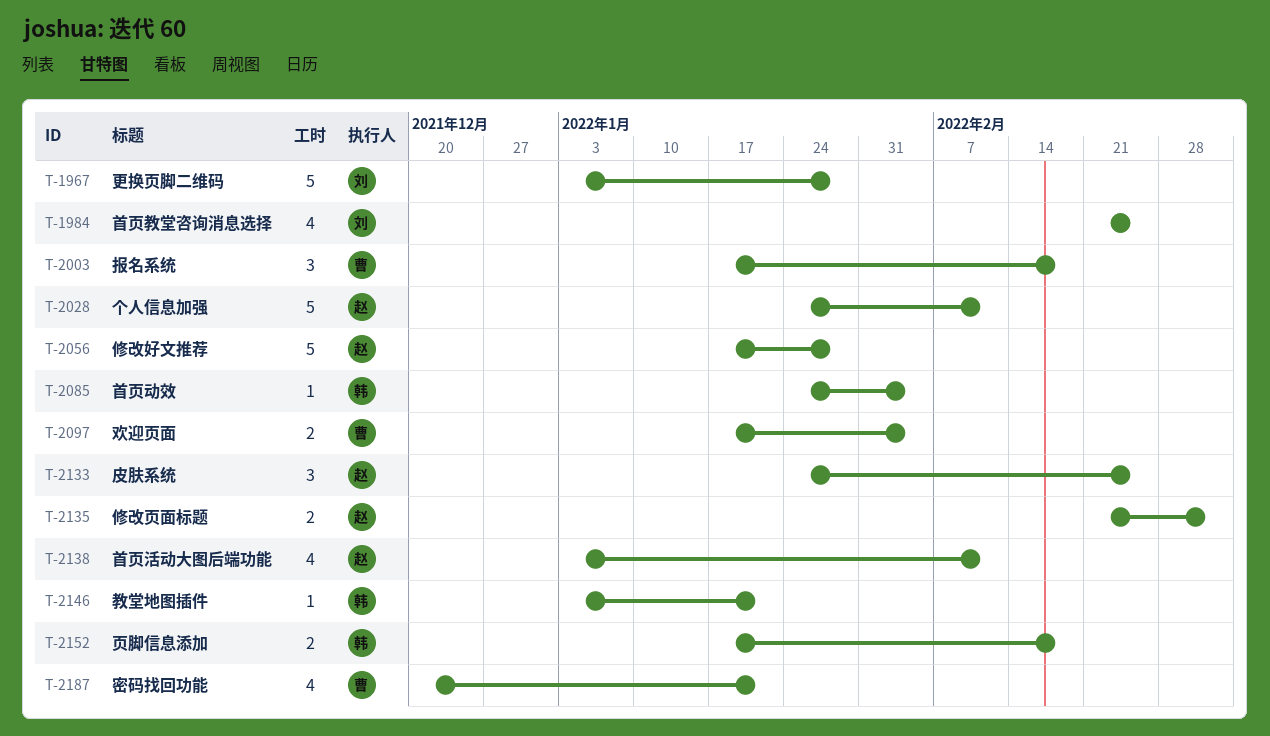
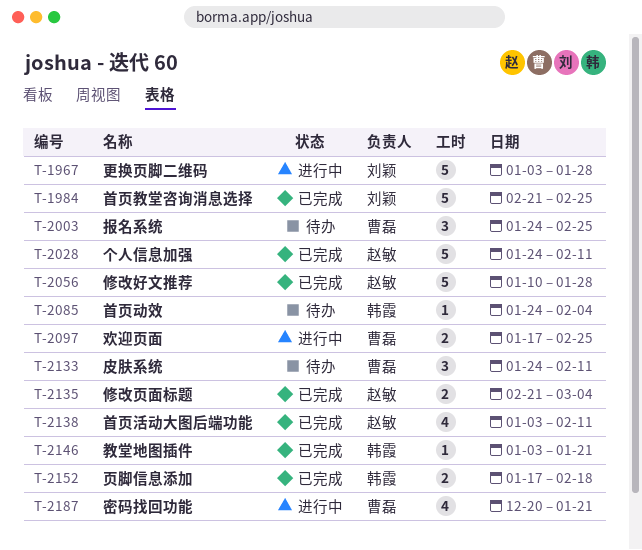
T-1984, estimate: 4 -> 5
T-2003, start: Jan 17 -> Jan 24
T-2003, due: Feb 18 -> Feb 25
T-2056, start: Jan 17 -> Jan 10
T-2097, due: Feb 4 -> Feb 25
T-2133, owner: 赵敏 -> 曹磊
T-2133, due: Feb 25 -> Feb 11

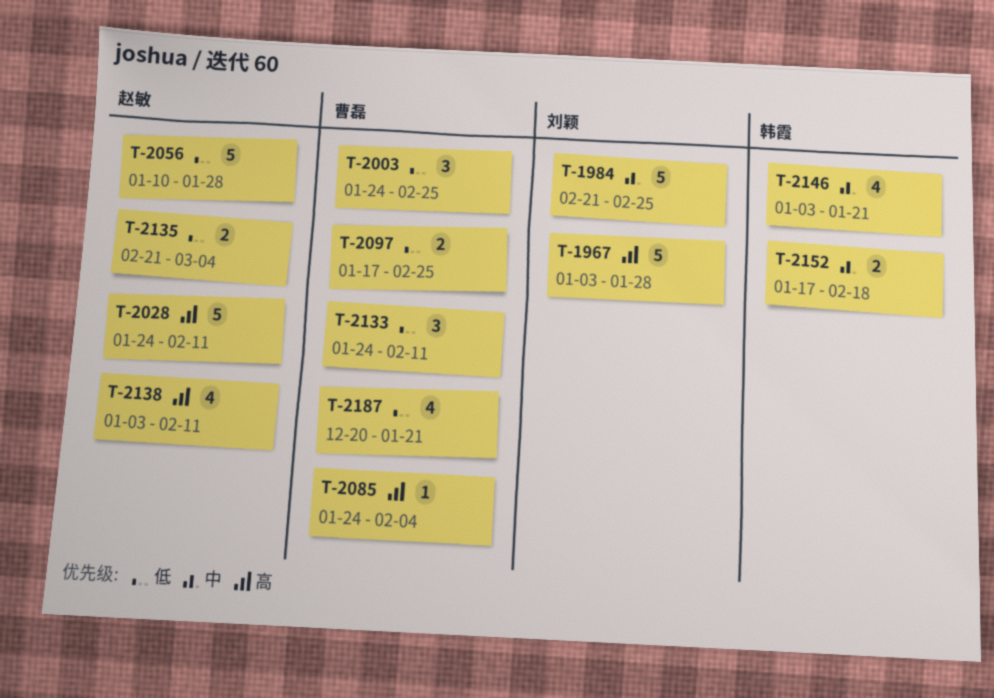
T-2085, owner: 韩霞 -> 曹磊
T-2146, estimate: 1 -> 4

